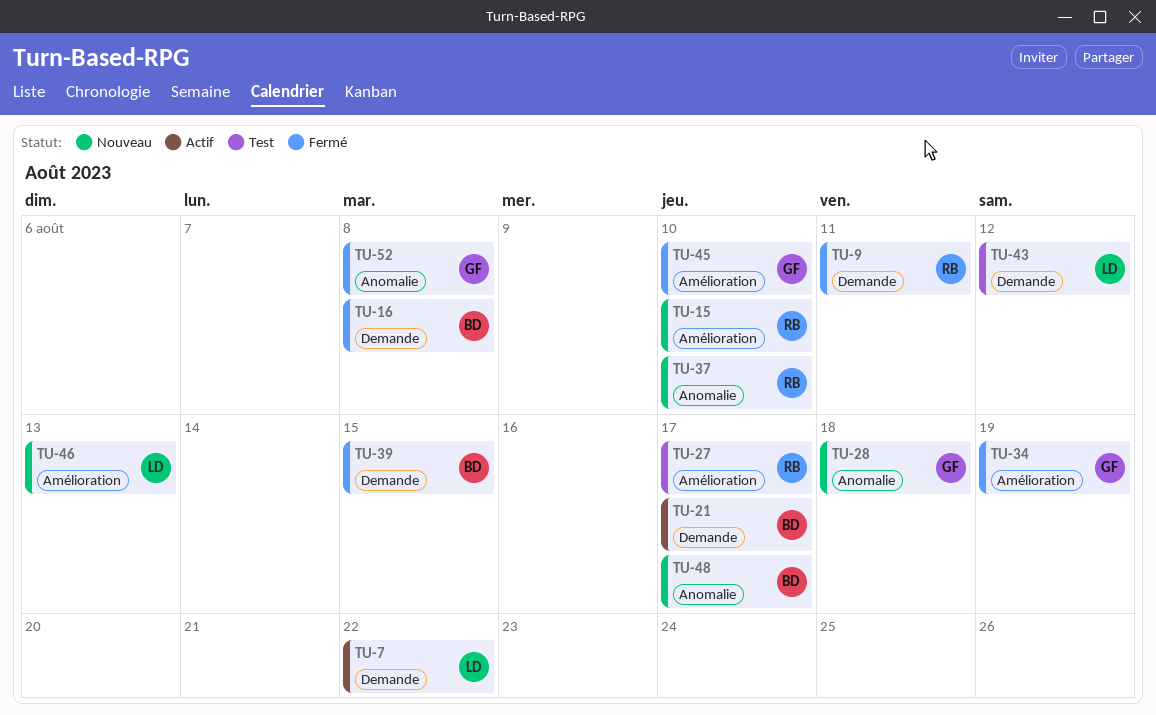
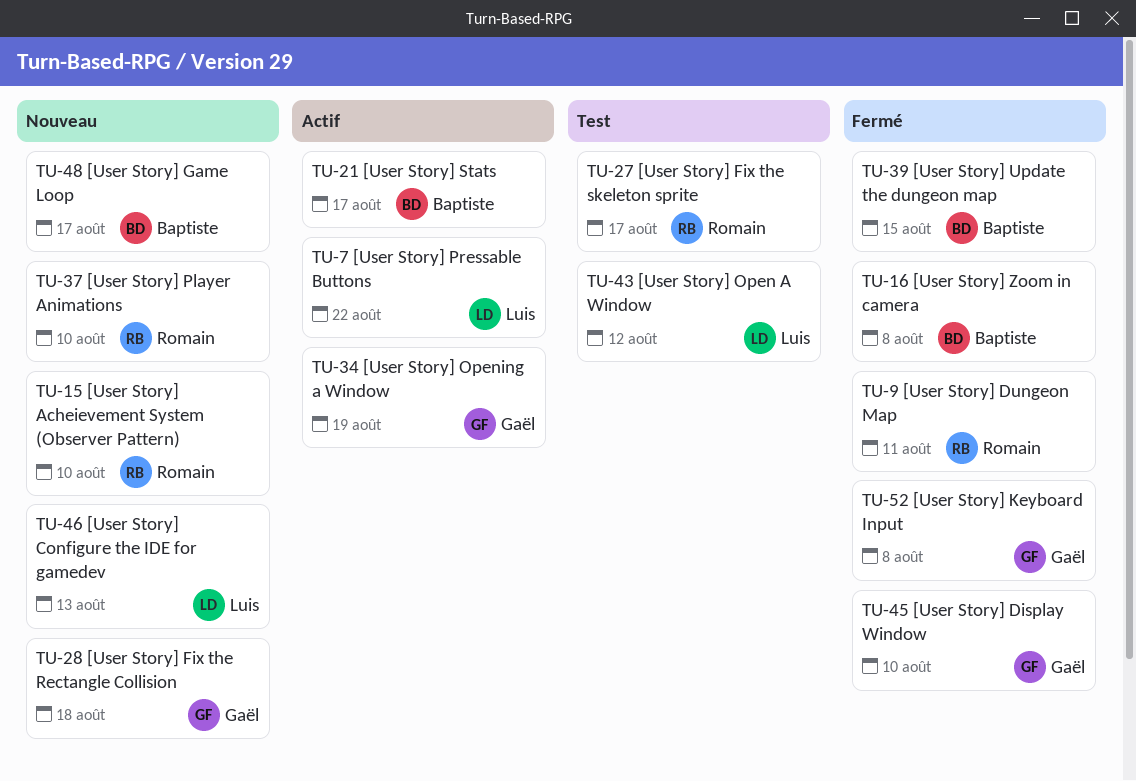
TU-34, status: Fermé -> Actif

